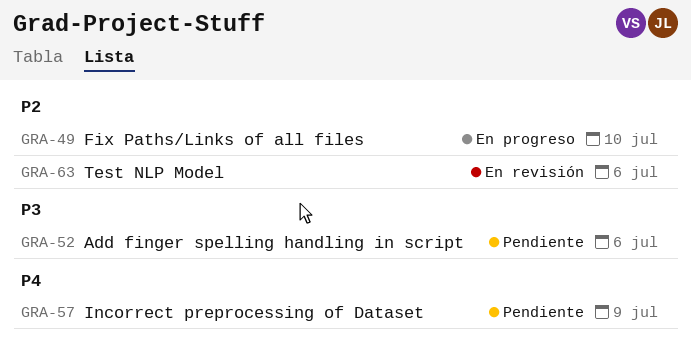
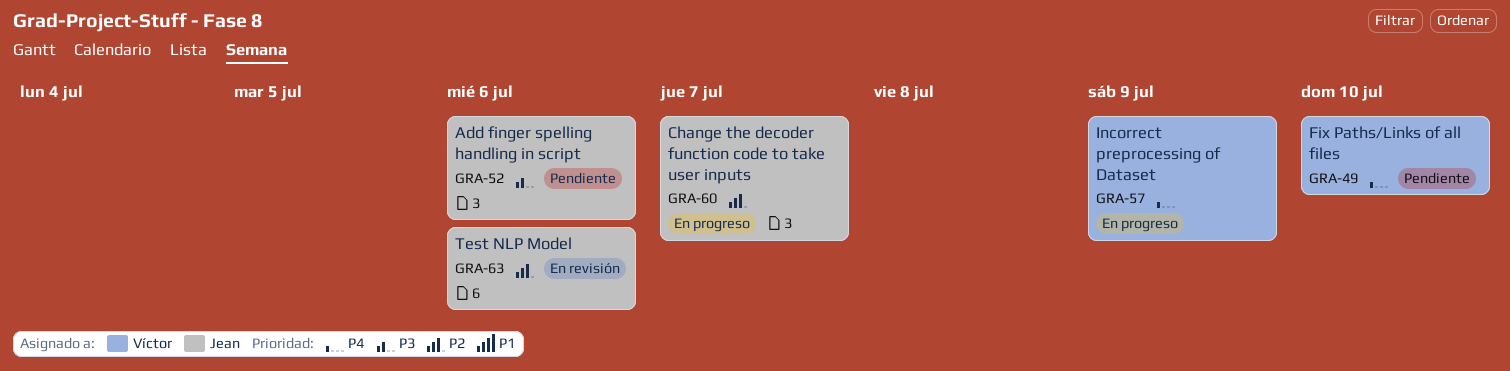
GRA-49, status: En progreso -> Pendiente
GRA-49, priority: P2 -> P4
GRA-57, status: Pendiente -> En progreso
GRA-60: none -> present

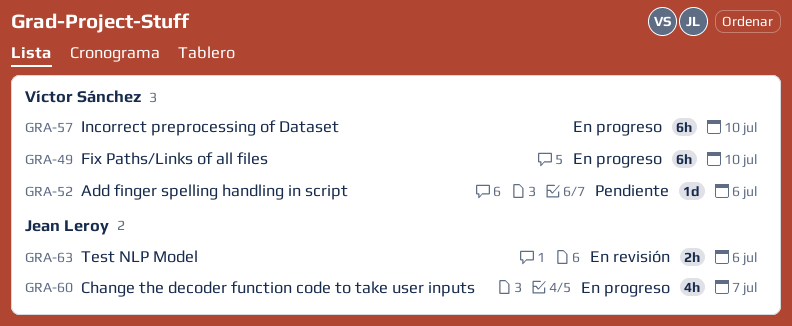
GRA-49, status: Pendiente -> En progreso
GRA-52, owner: Jean Leroy -> Víctor Sánchez
GRA-57, due: Jul 9 -> Jul 10

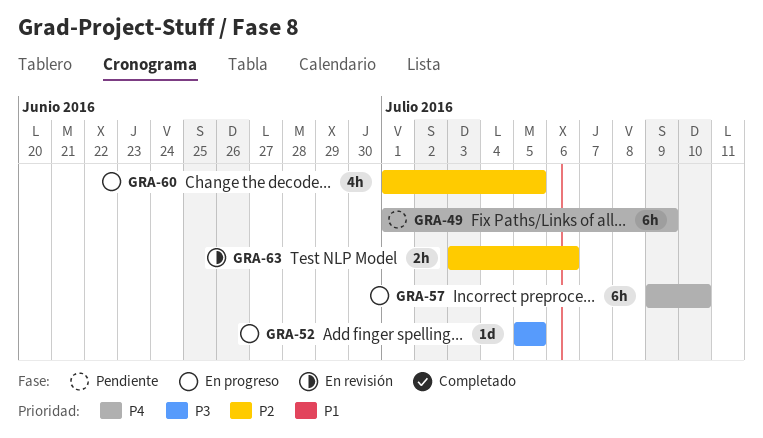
GRA-49, status: En progreso -> Pendiente
GRA-49, due: Jul 10 -> Jul 9
GRA-52, status: Pendiente -> En progreso
GRA-52, due: Jul 6 -> Jul 5
GRA-60, due: Jul 7 -> Jul 5

